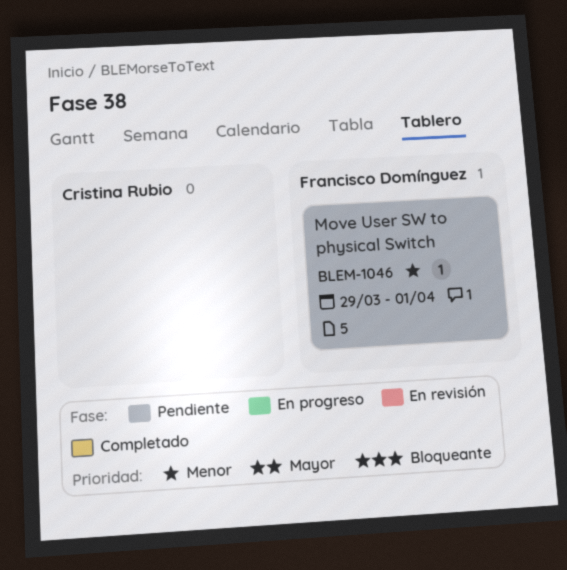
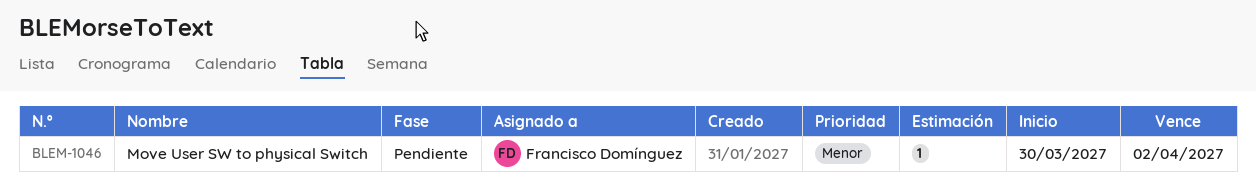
BLEM-1046, start: Mar 29 -> Mar 30
BLEM-1046, due: Apr 1 -> Apr 2

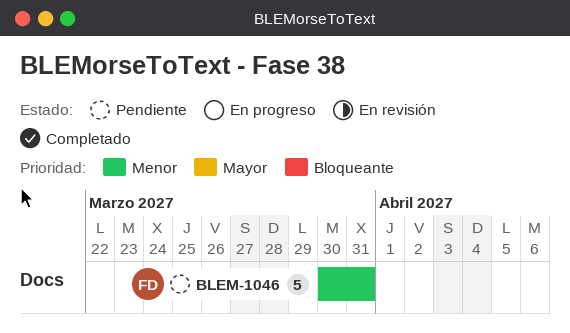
BLEM-1046, estimate: 1 -> 5
BLEM-1046, due: Apr 2 -> Mar 31

